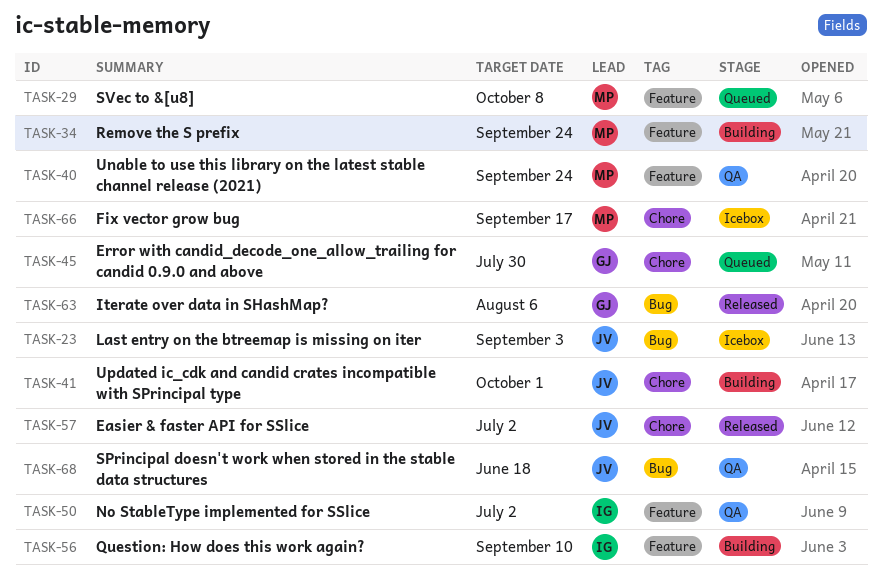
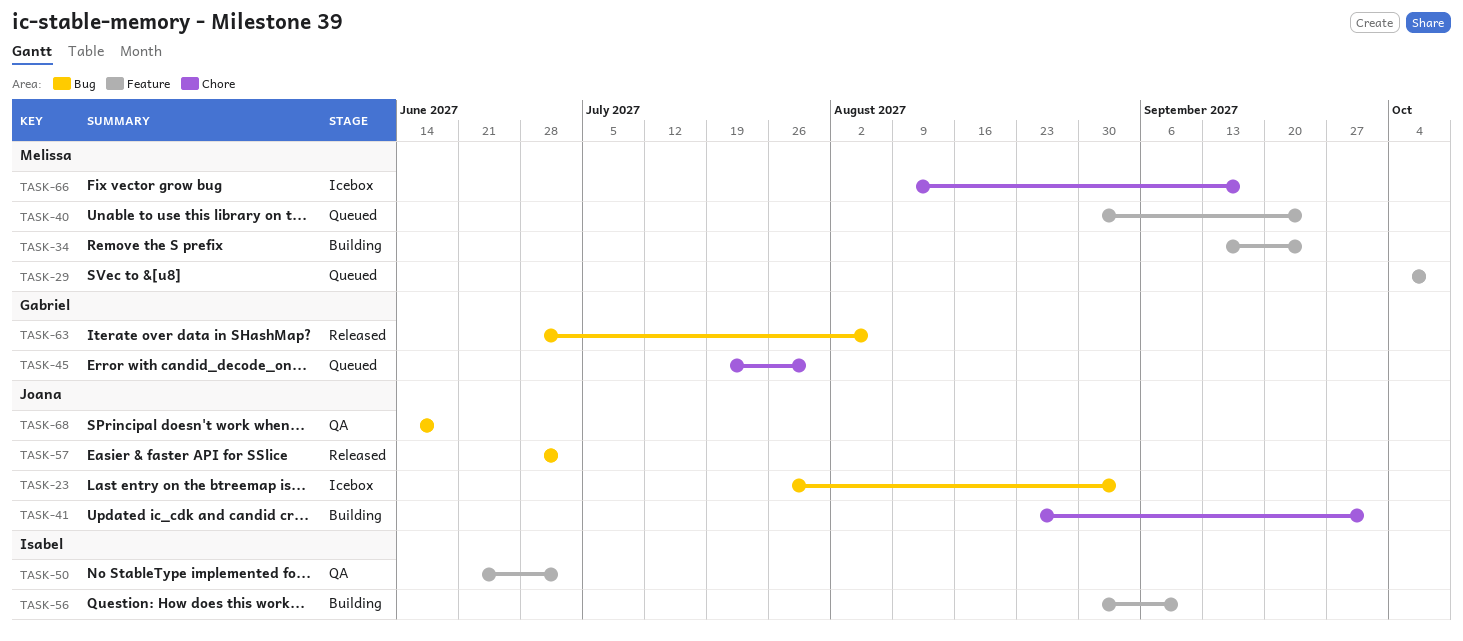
TASK-40, status: QA -> Queued
TASK-57, label: Chore -> Bug

